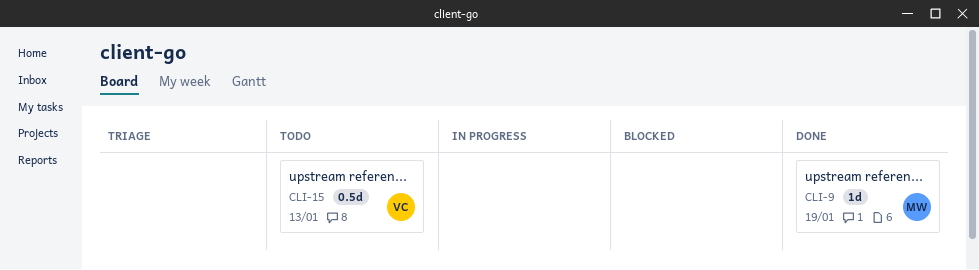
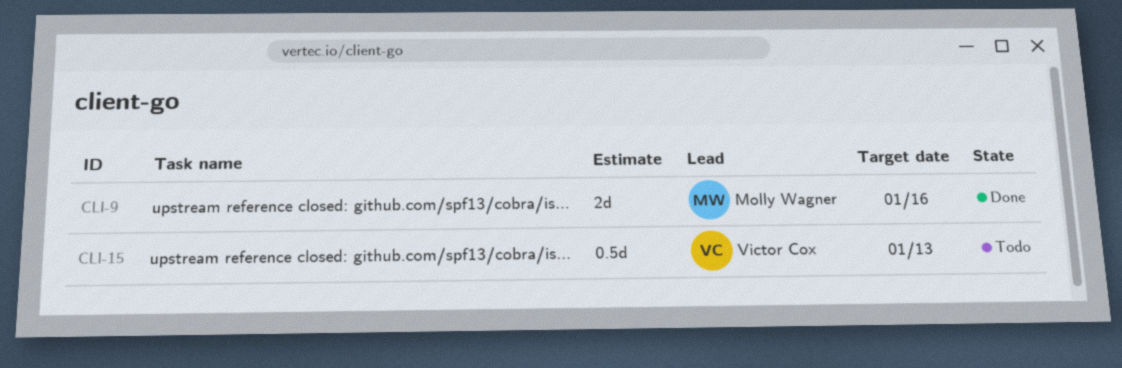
CLI-9, estimate: 1d -> 2d
CLI-9, due: Jan 19 -> Jan 16

